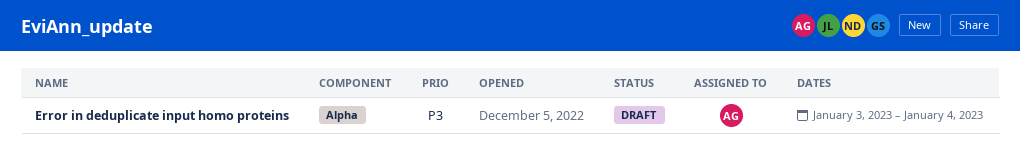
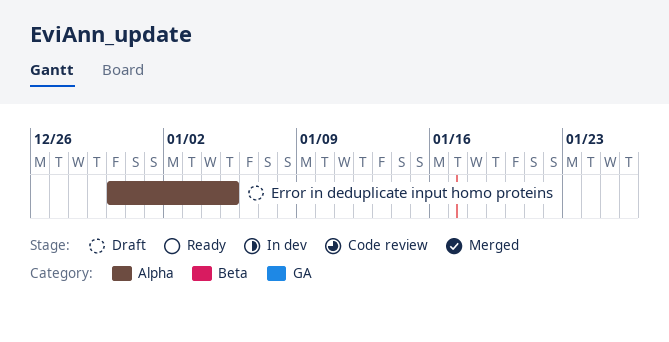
Error in deduplicate input homo proteins, start: Jan 3 -> Dec 30
Error in deduplicate input homo proteins, due: Jan 4 -> Jan 5

